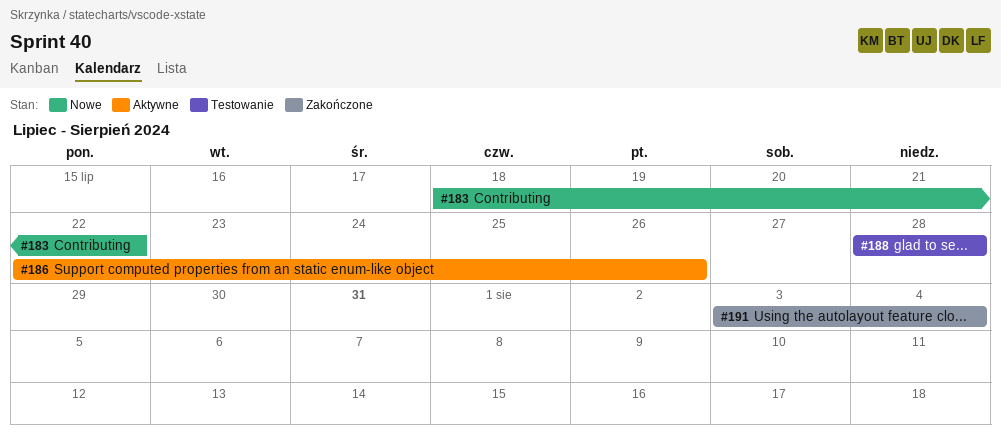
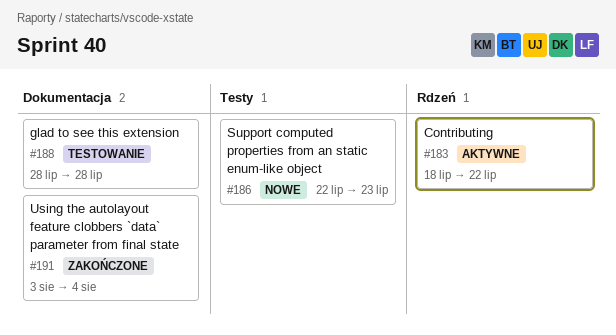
#183, status: Nowe -> Aktywne
#186, status: Aktywne -> Nowe
#186, due: Jul 26 -> Jul 23

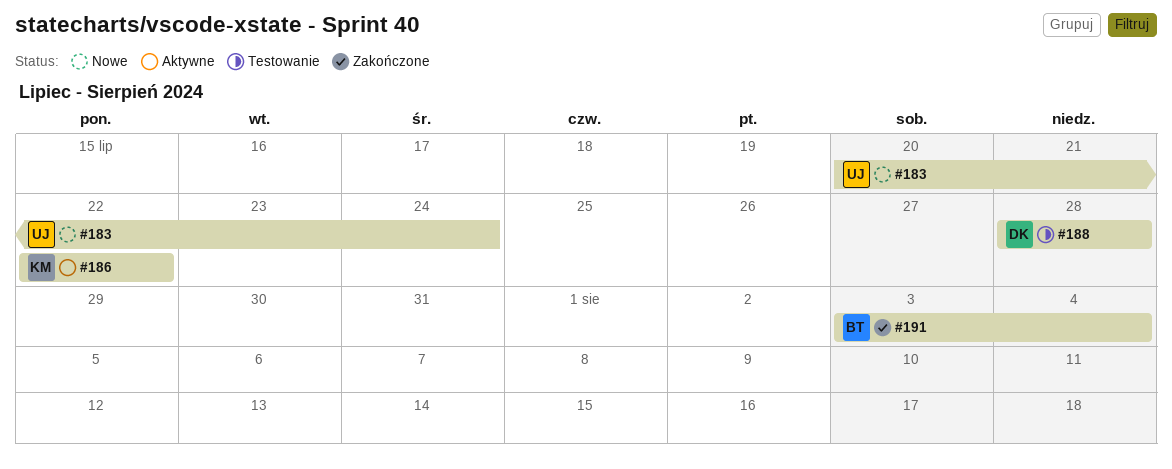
#183, status: Aktywne -> Nowe
#183, start: Jul 18 -> Jul 20
#183, due: Jul 22 -> Jul 24
#186, status: Nowe -> Aktywne
#186, due: Jul 23 -> Jul 22

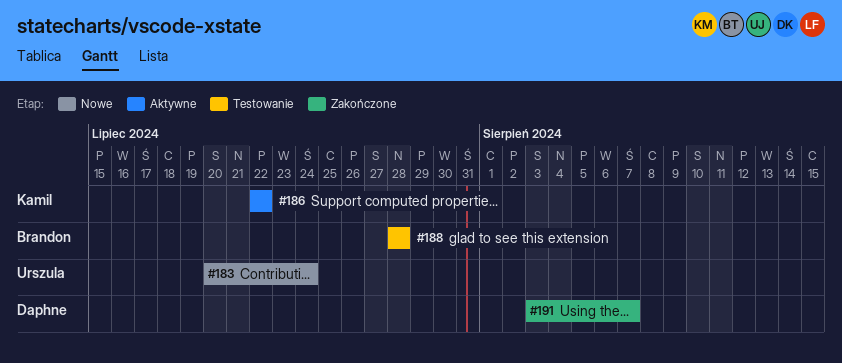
#188, owner: Daphne -> Brandon
#191, owner: Brandon -> Daphne
#191, due: Aug 4 -> Aug 7

